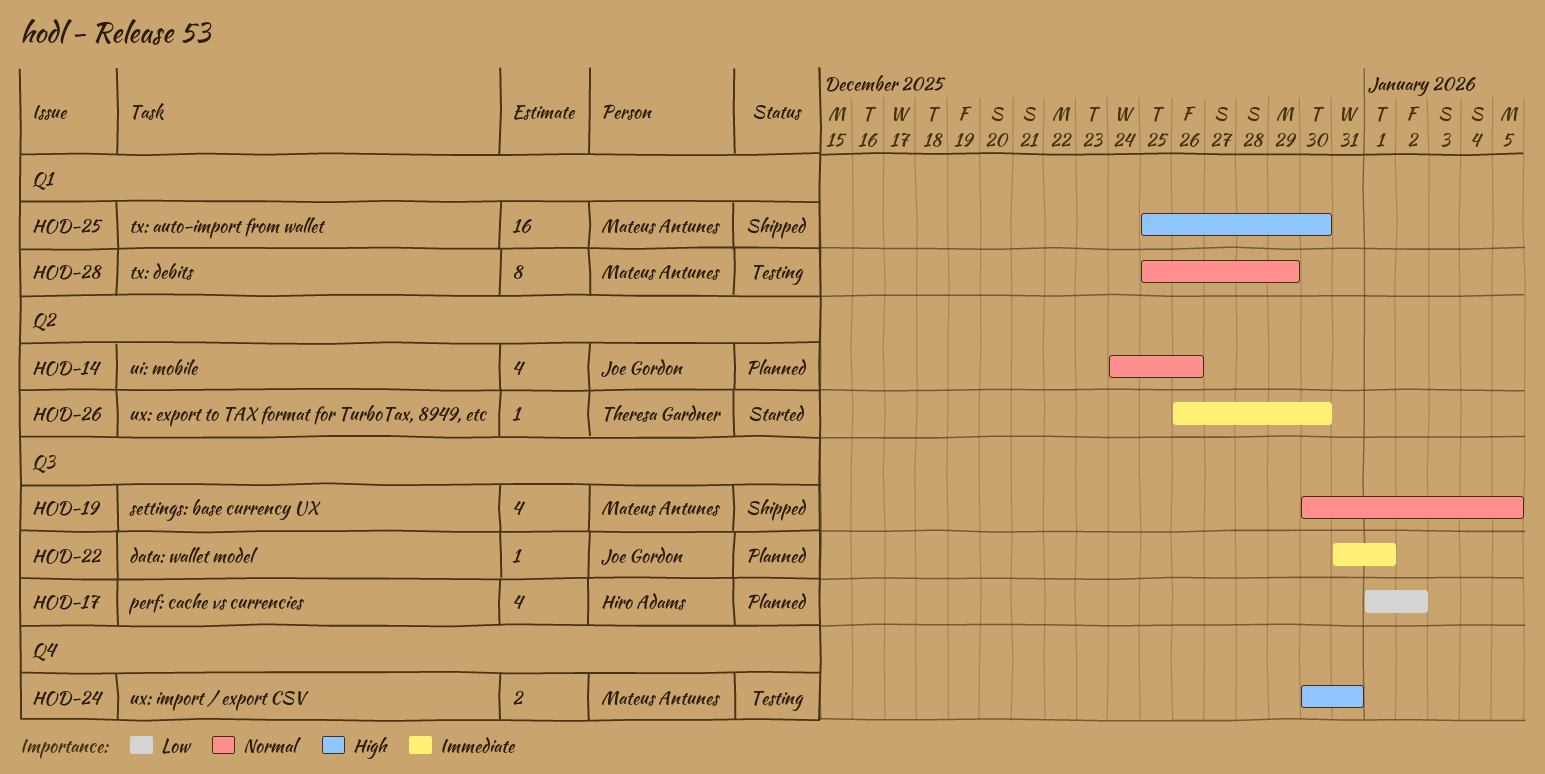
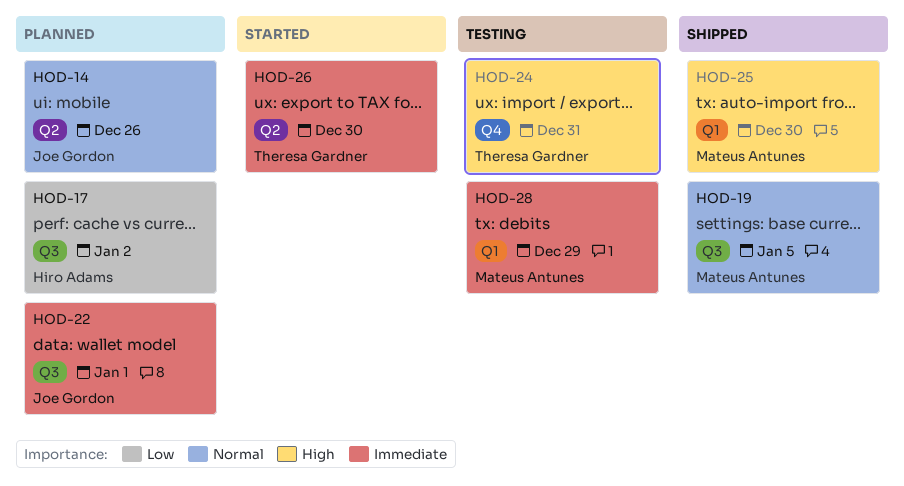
HOD-24, owner: Mateus Antunes -> Theresa Gardner
HOD-28, priority: Normal -> Immediate

